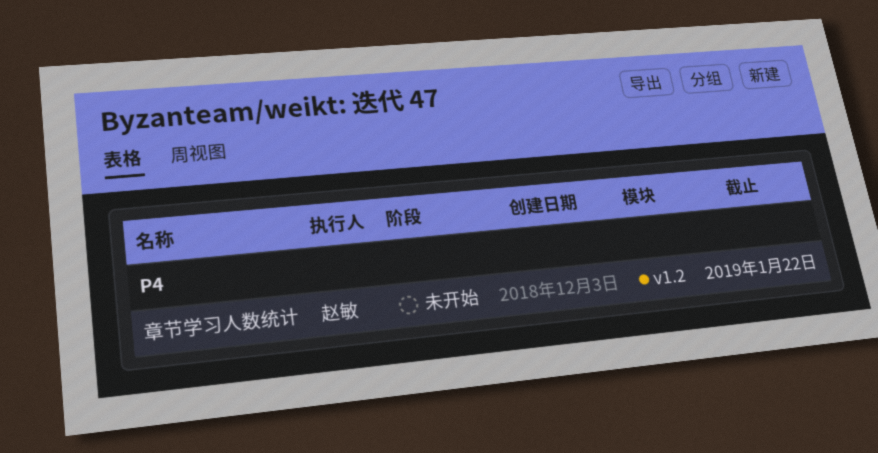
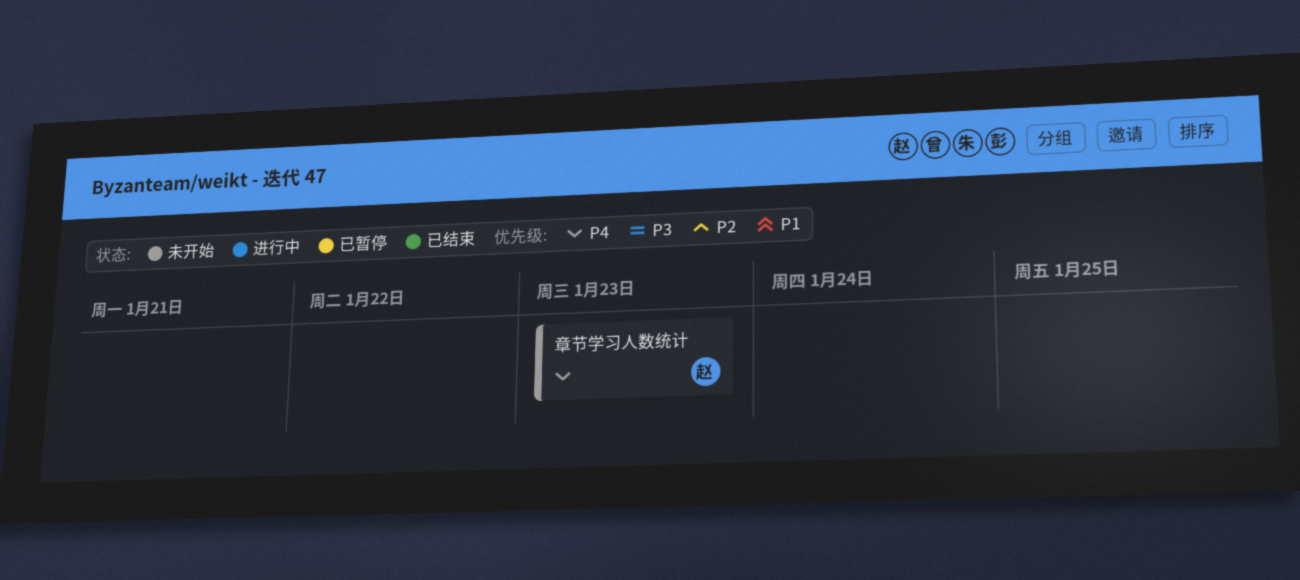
章节学习人数统计, due: Jan 22 -> Jan 23

